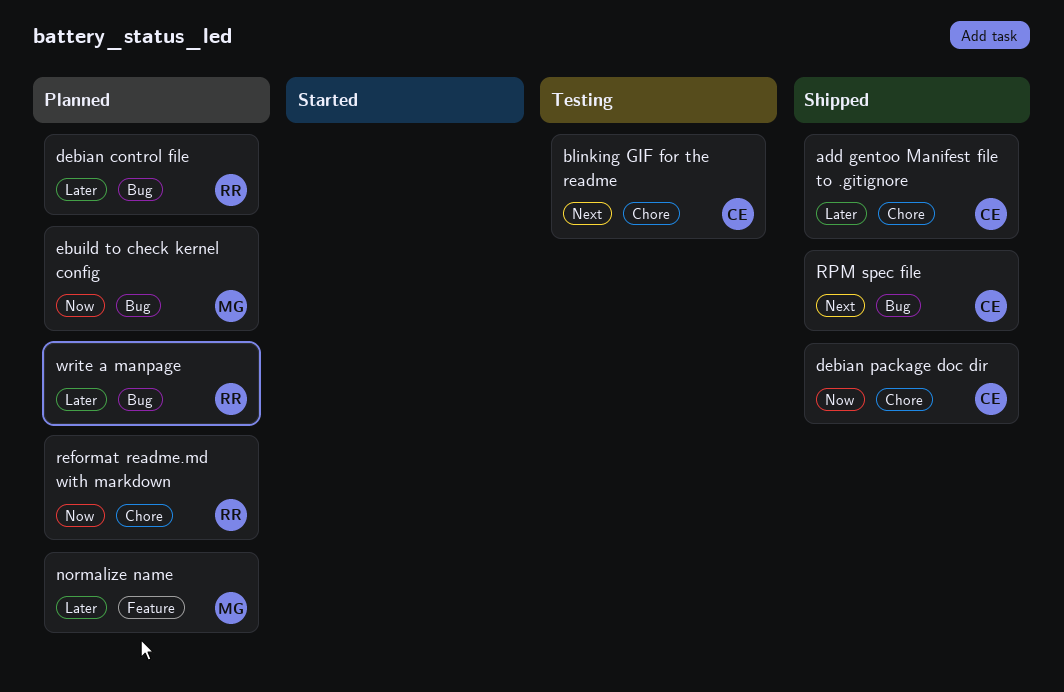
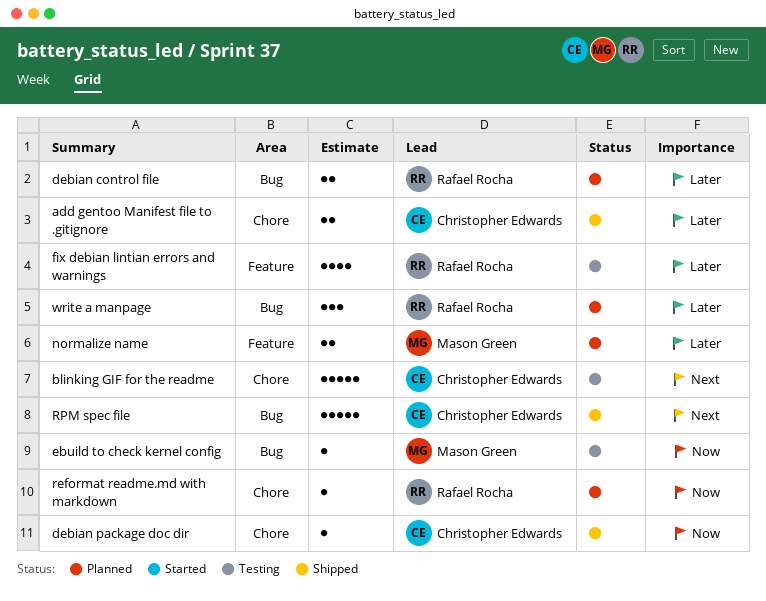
ebuild to check kernel config, status: Planned -> Testing
fix debian lintian errors and warnings: none -> present

